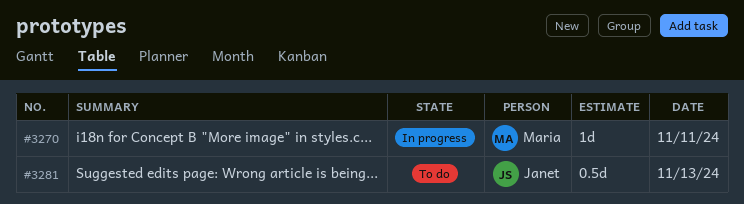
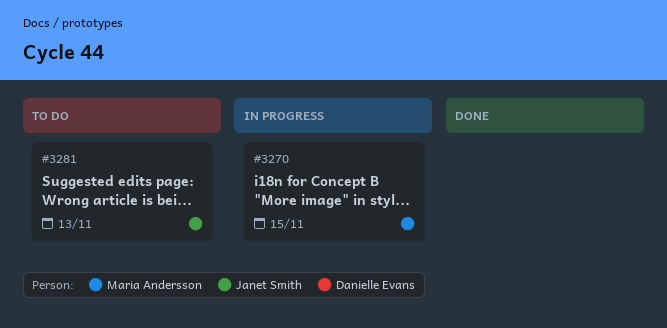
#3270, day: Nov 11 -> Nov 15

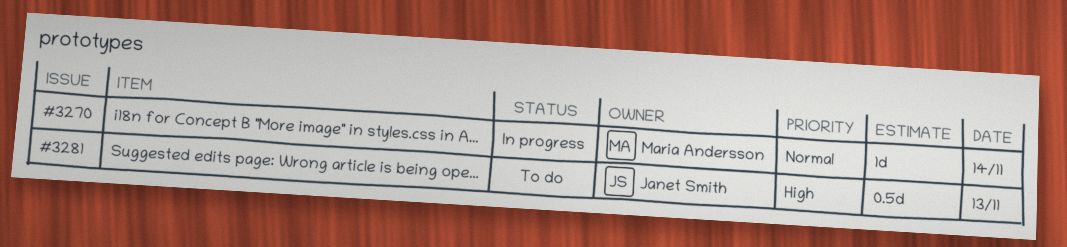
#3270, day: Nov 15 -> Nov 14

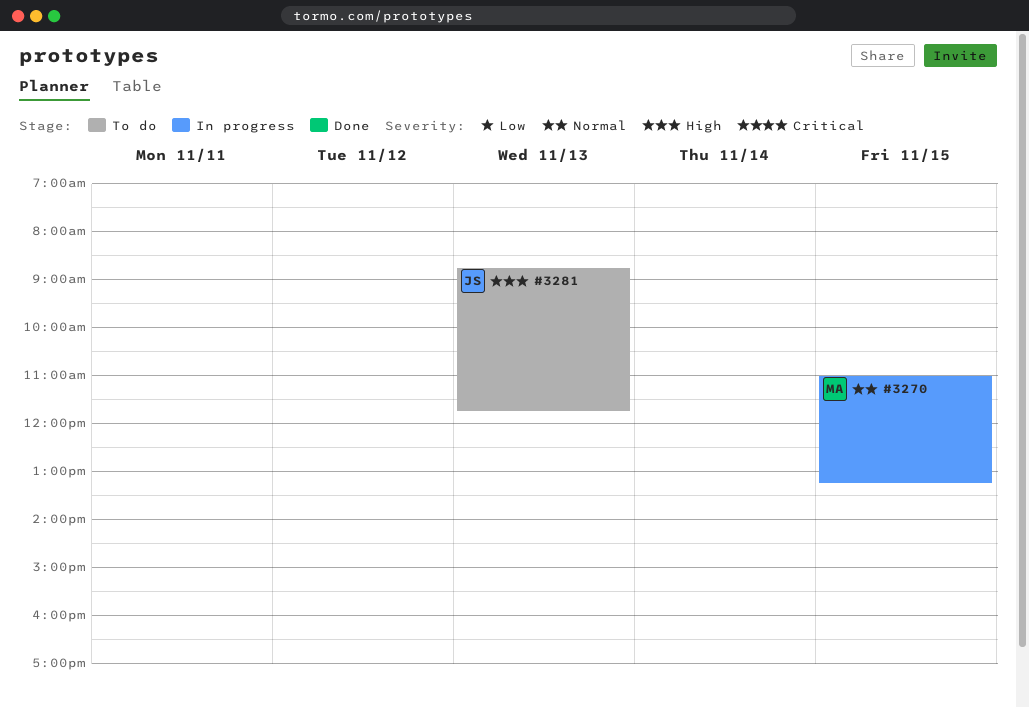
#3270, day: Nov 14 -> Nov 15

